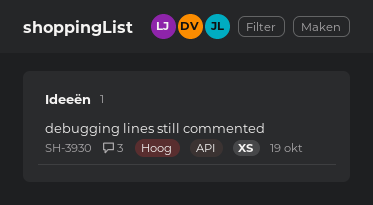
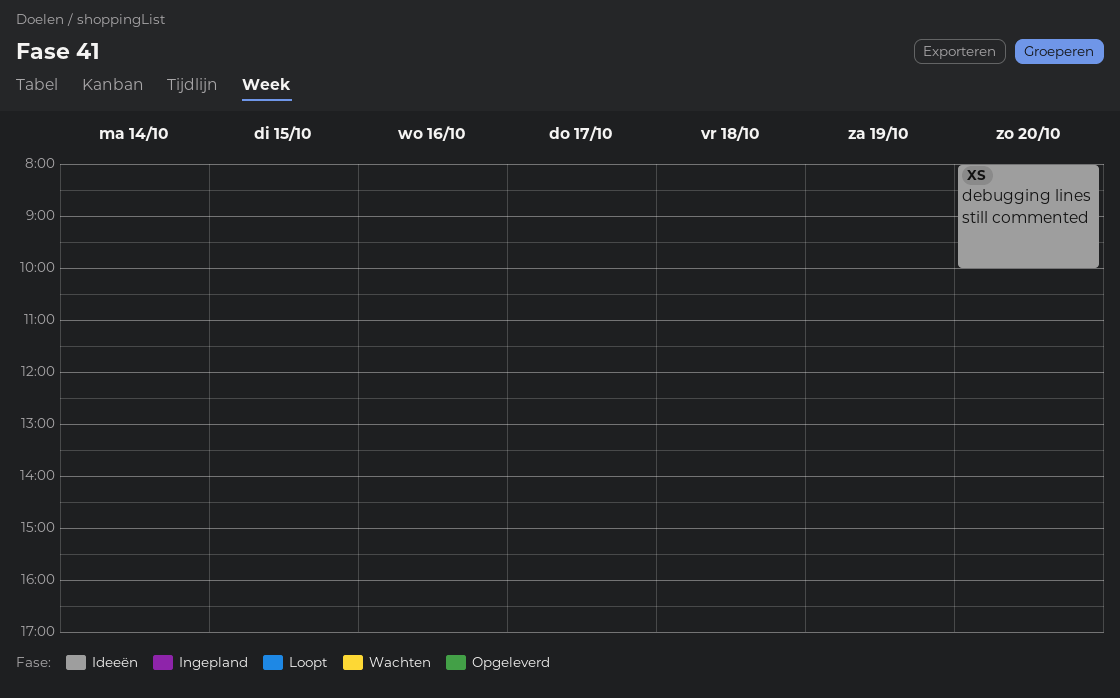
debugging lines still commented, day: Oct 19 -> Oct 20

